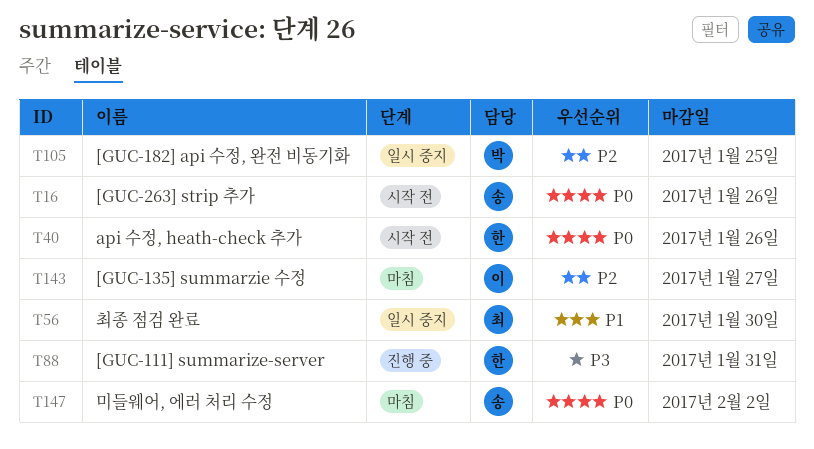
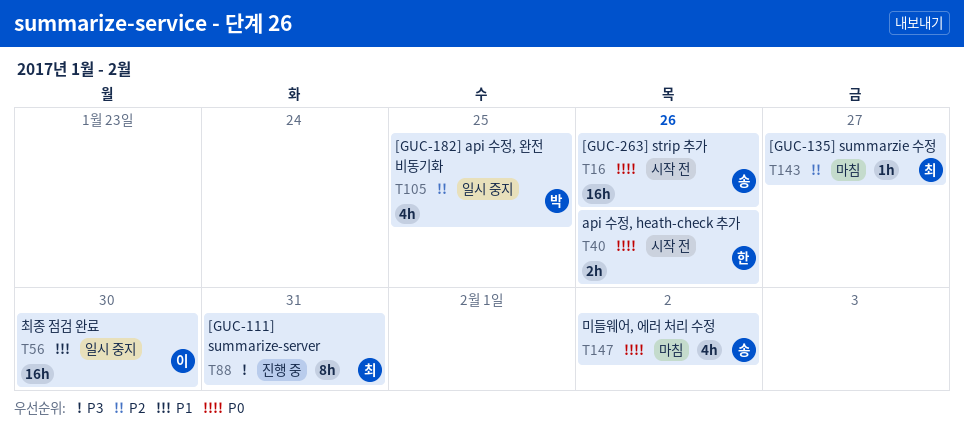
T56, owner: 최 -> 이
T88, owner: 한 -> 최
T143, owner: 이 -> 최

